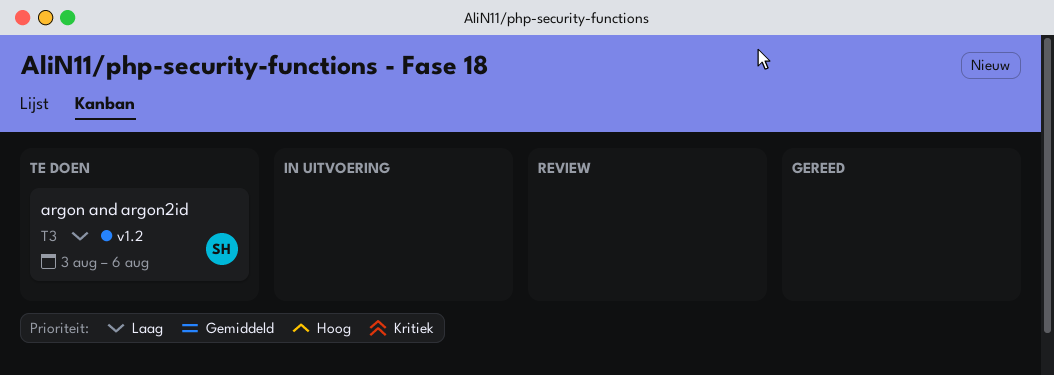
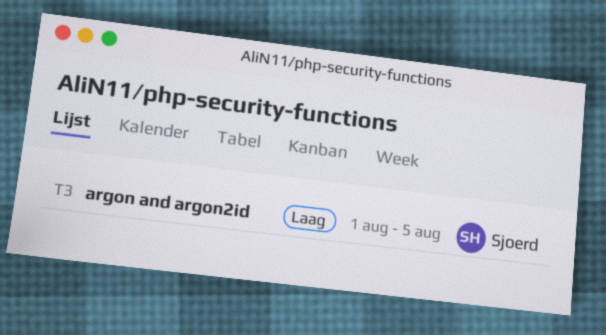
T3, start: Aug 3 -> Aug 1
T3, due: Aug 6 -> Aug 5

